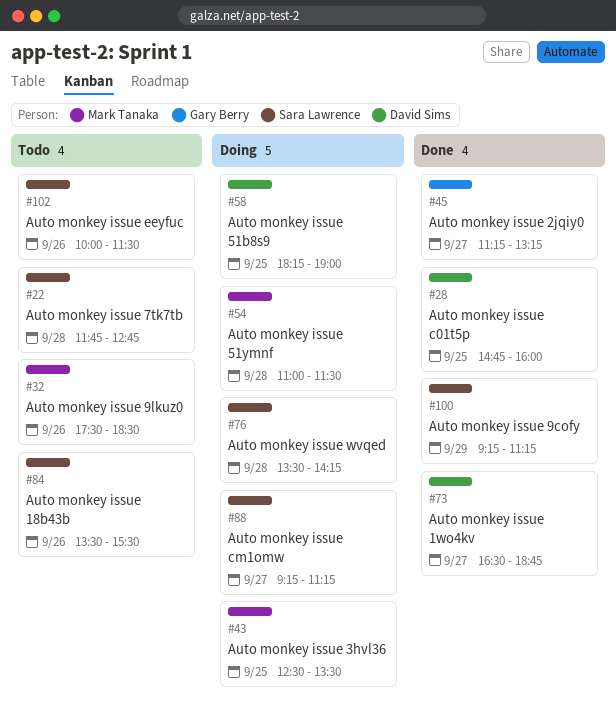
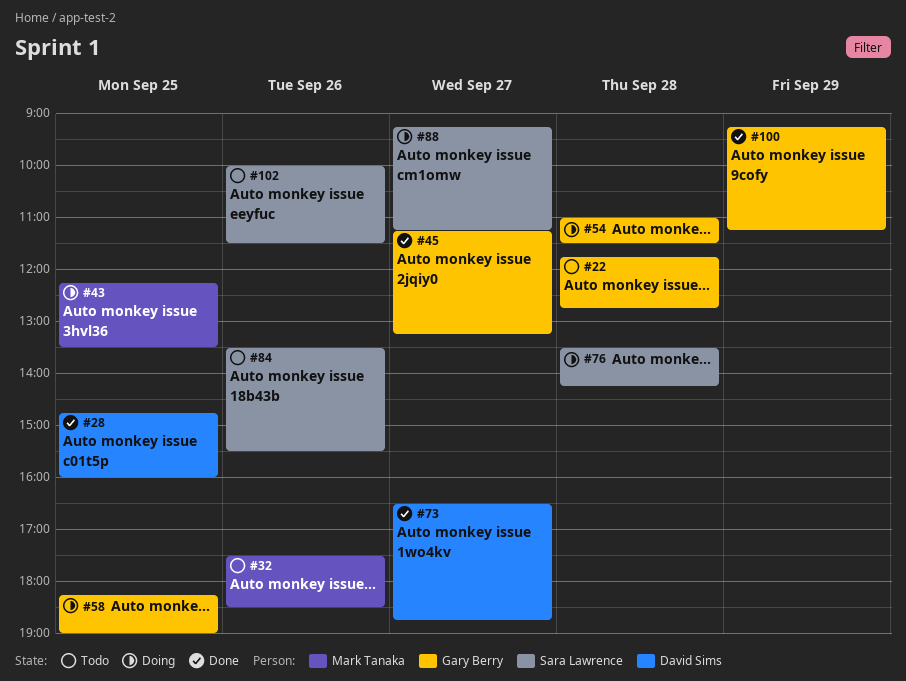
#22, owner: Sara Lawrence -> Gary Berry
#43, begins: 12:30 -> 12:15
#54, owner: Mark Tanaka -> Gary Berry
#58, owner: David Sims -> Gary Berry
#100, owner: Sara Lawrence -> Gary Berry

